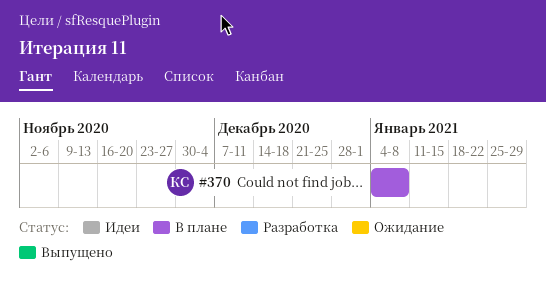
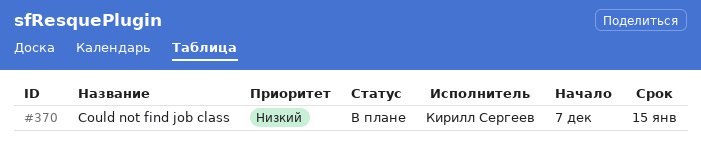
#370, start: Jan 4 -> Dec 7
#370, due: Jan 8 -> Jan 15

